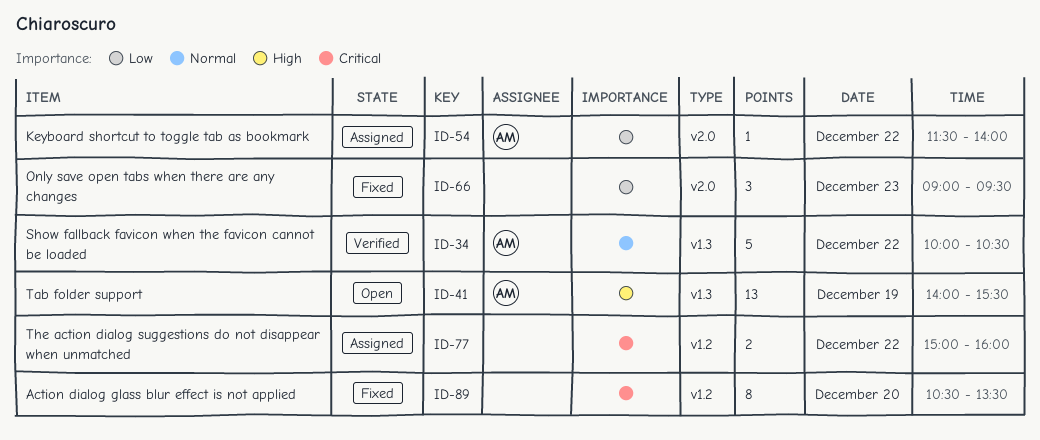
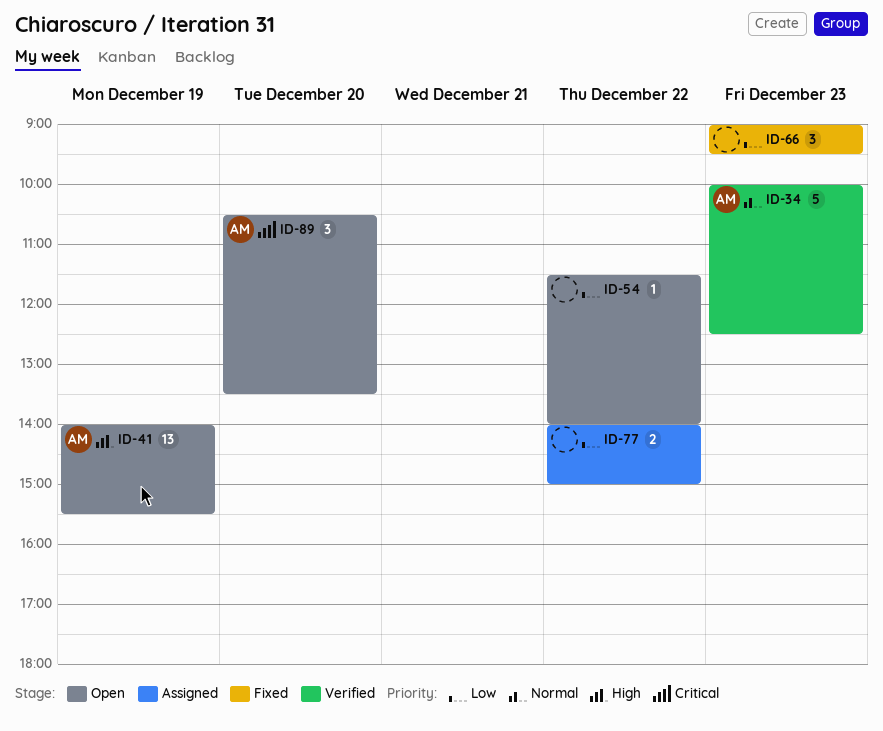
ID-34, day: Dec 22 -> Dec 23
ID-34, ends: 10:30 -> 12:30
ID-54, status: Assigned -> Open
ID-54, owner: AM -> none
ID-77, priority: Critical -> Low
ID-77, begins: 15:00 -> 14:00
ID-77, ends: 16:00 -> 15:00
ID-89, status: Fixed -> Open
ID-89, owner: none -> AM
ID-89, estimate: 8 -> 3

